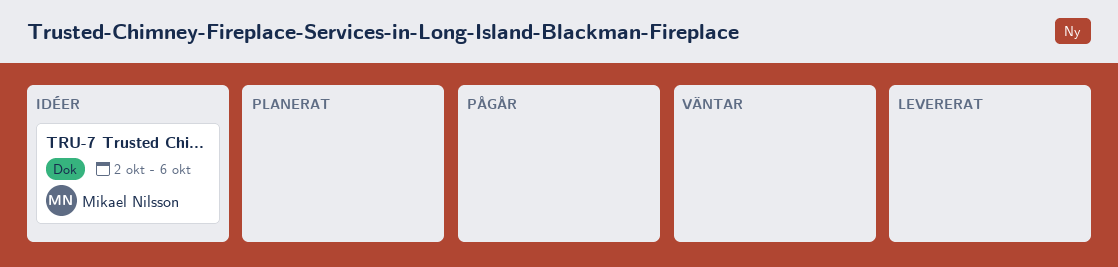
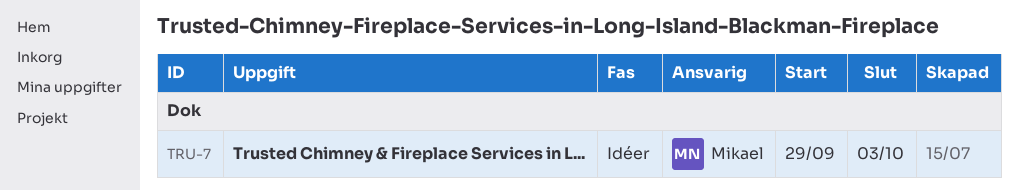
TRU-7, start: Oct 2 -> Sep 29
TRU-7, due: Oct 6 -> Oct 3

